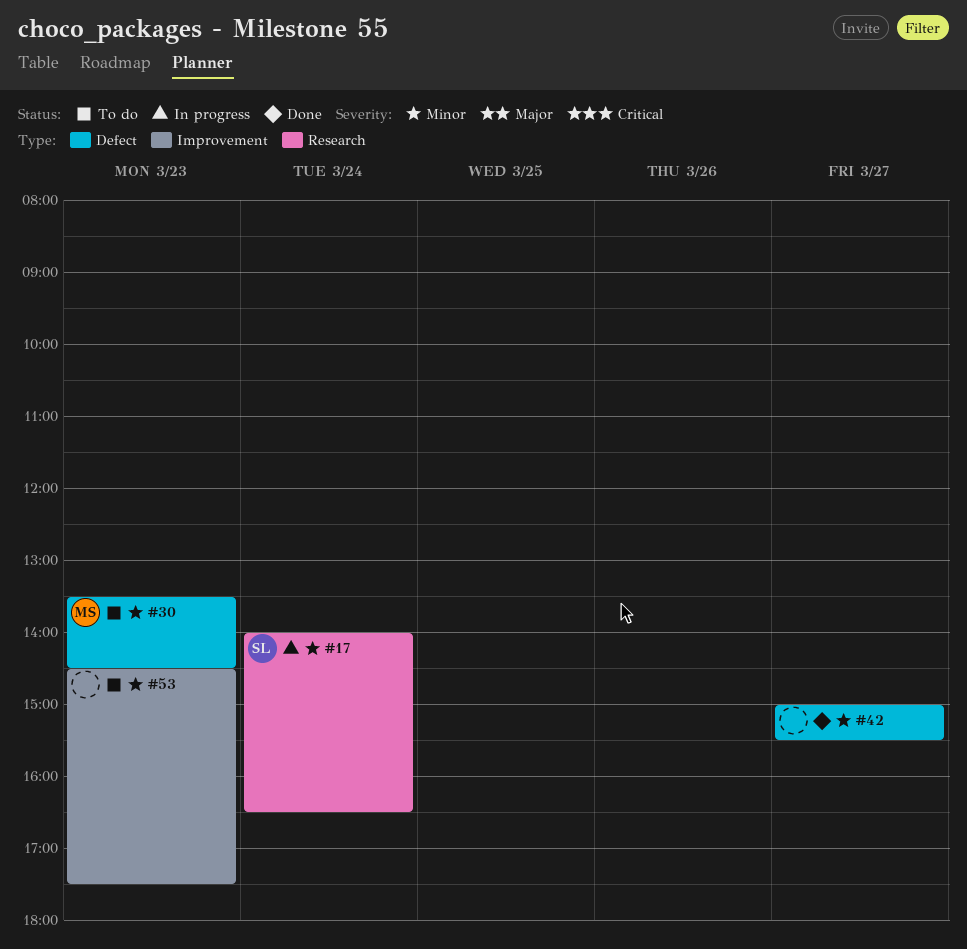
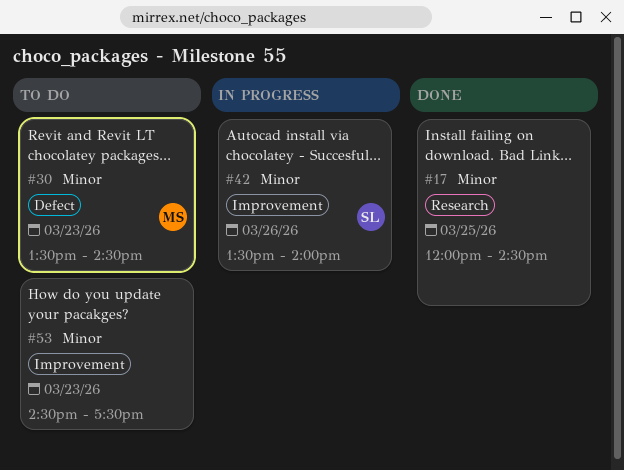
#17, status: In progress -> Done
#17, owner: SL -> none
#17, day: Mar 24 -> Mar 25
#17, begins: 14:00 -> 12:00
#17, ends: 16:30 -> 14:30
#42, status: Done -> In progress
#42, owner: none -> SL
#42, label: Defect -> Improvement
#42, day: Mar 27 -> Mar 26
#42, begins: 15:00 -> 13:30
#42, ends: 15:30 -> 14:00

